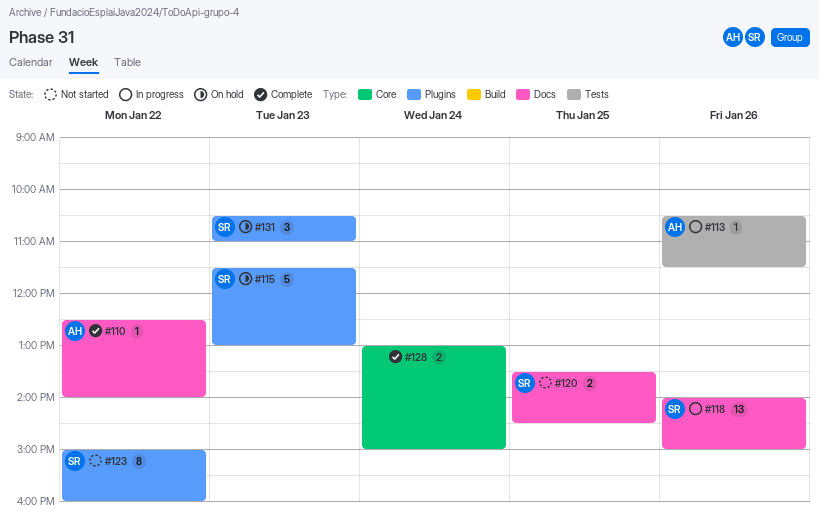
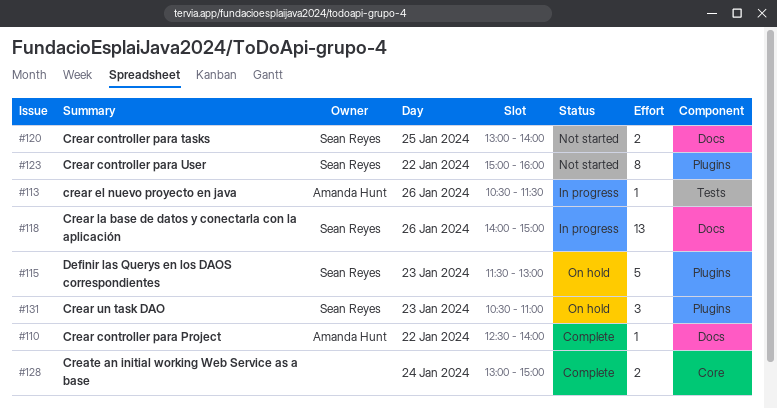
#120, begins: 13:30 -> 13:00
#120, ends: 14:30 -> 14:00

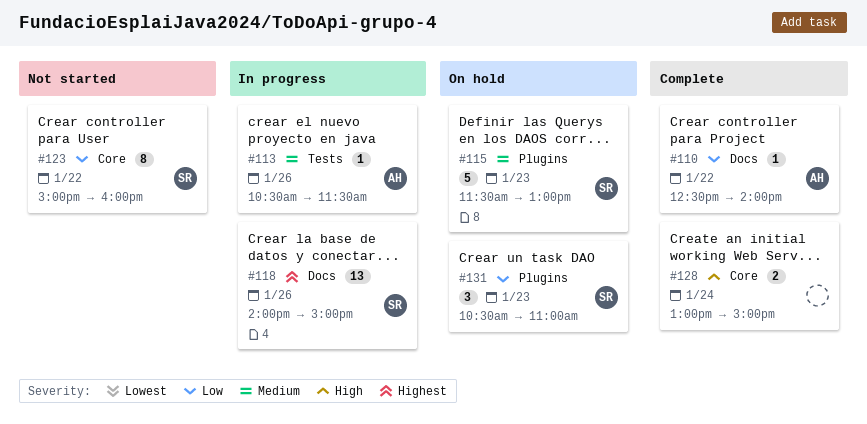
#120: present -> none
#123, label: Plugins -> Core

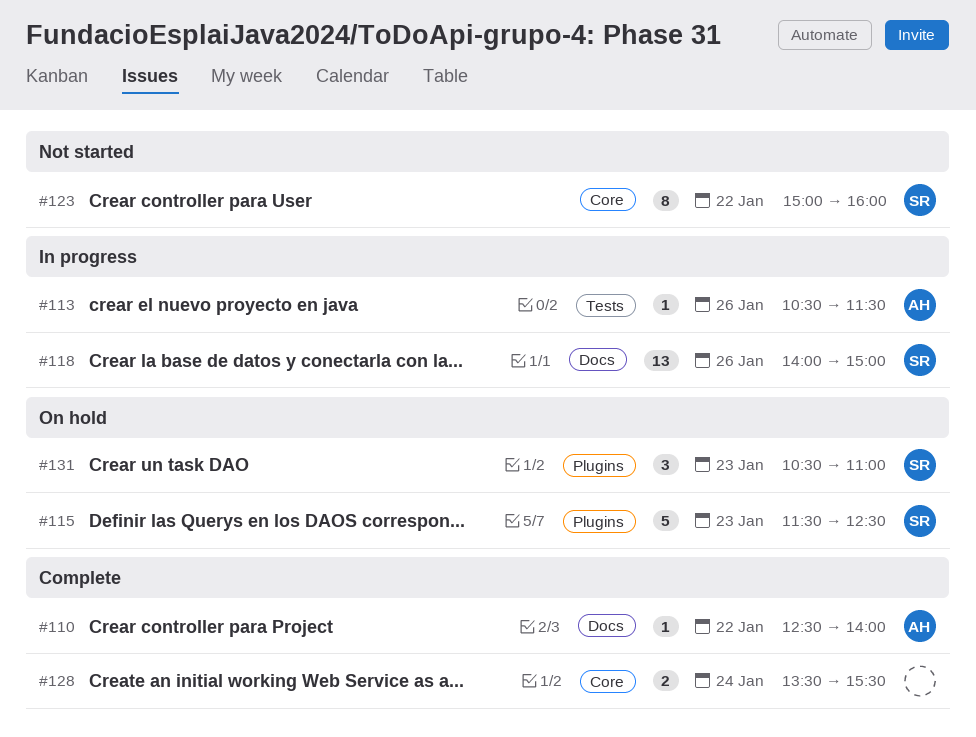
#115, ends: 13:00 -> 12:30
#128, begins: 13:00 -> 13:30
#128, ends: 15:00 -> 15:30

